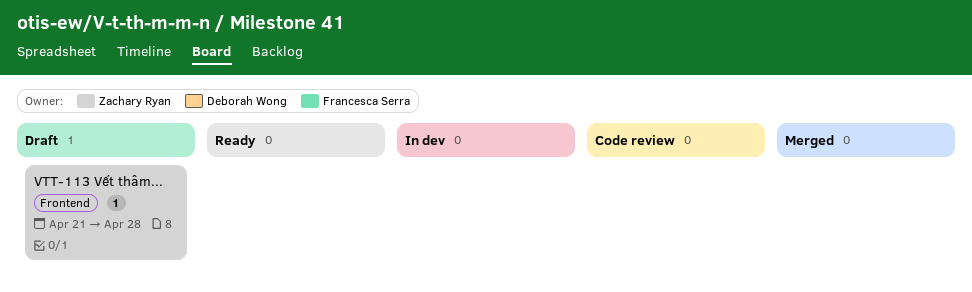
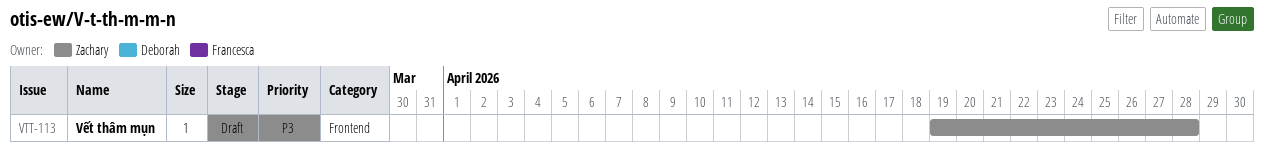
VTT-113, start: Apr 21 -> Apr 19

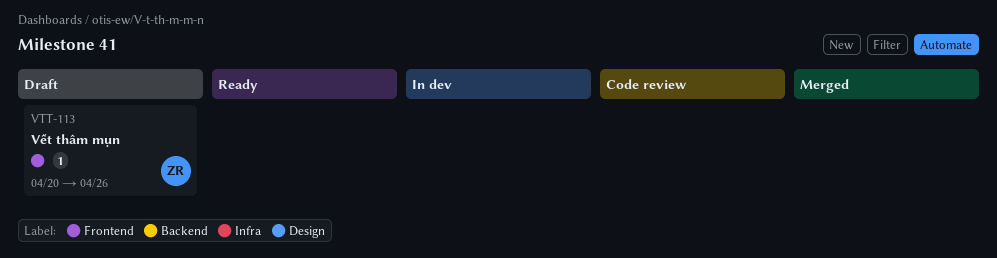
VTT-113, start: Apr 19 -> Apr 20
VTT-113, due: Apr 28 -> Apr 26

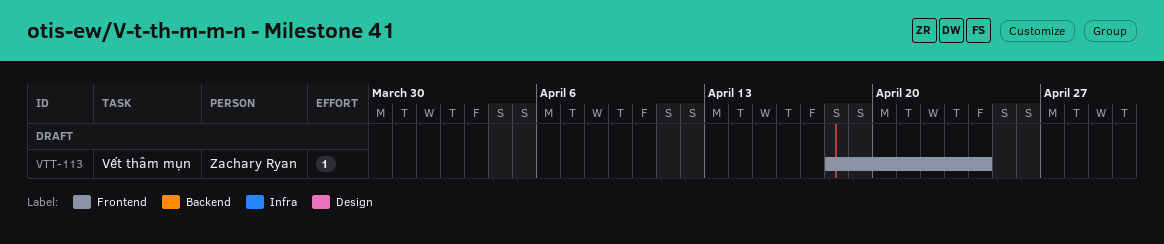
VTT-113, start: Apr 20 -> Apr 18
VTT-113, due: Apr 26 -> Apr 24

